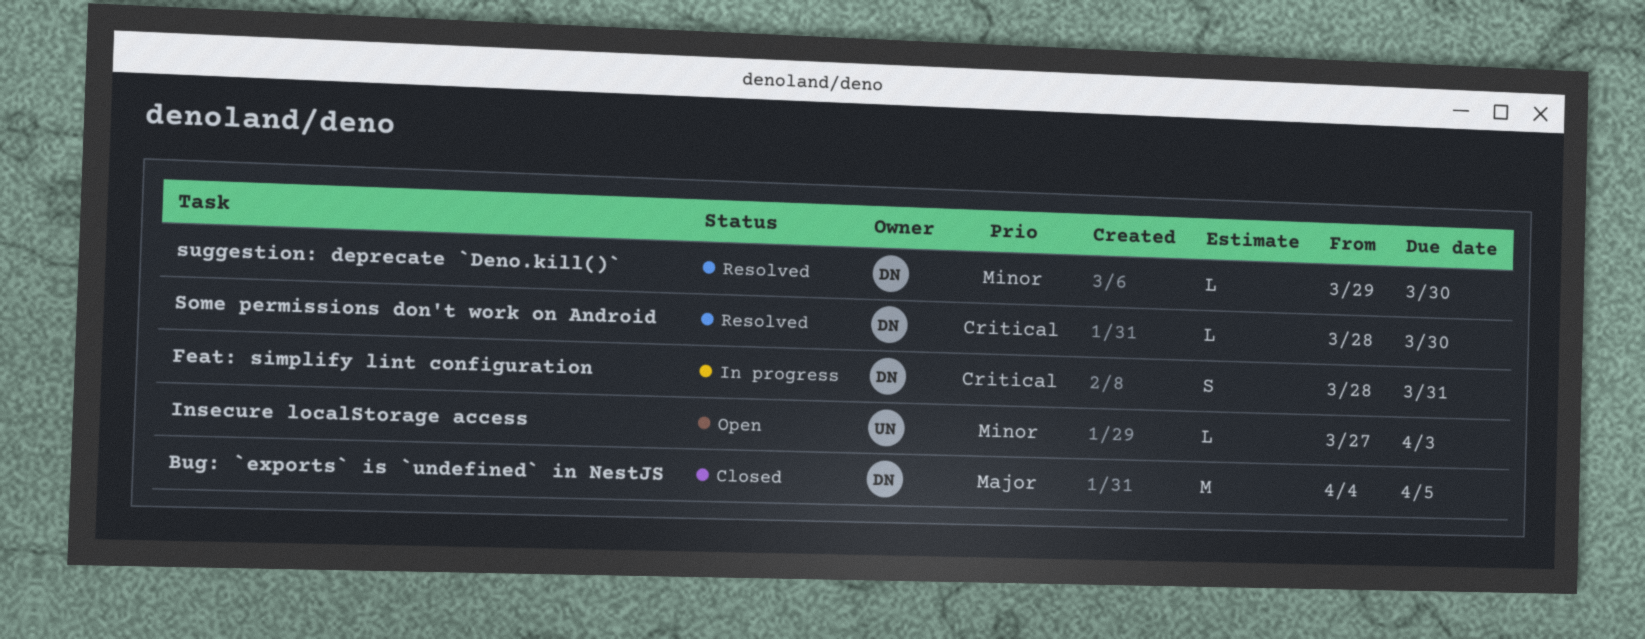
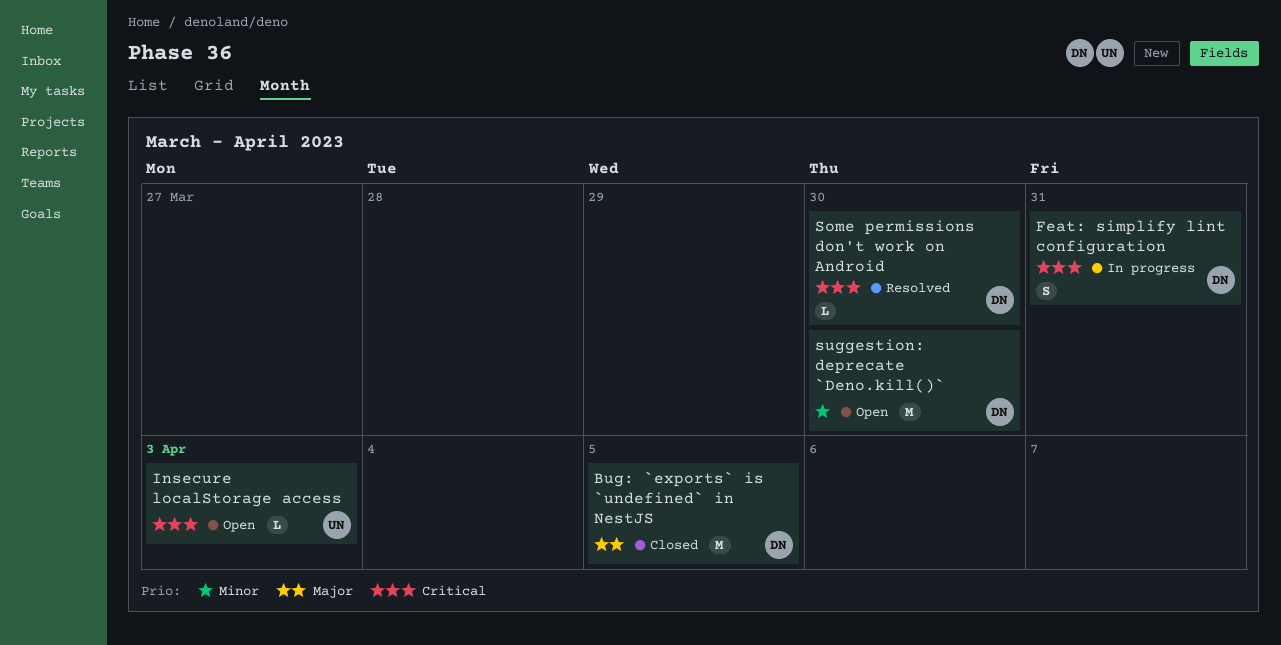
Insecure localStorage access, priority: Minor -> Critical
suggestion: deprecate `Deno.kill()`, status: Resolved -> Open
suggestion: deprecate `Deno.kill()`, estimate: L -> M

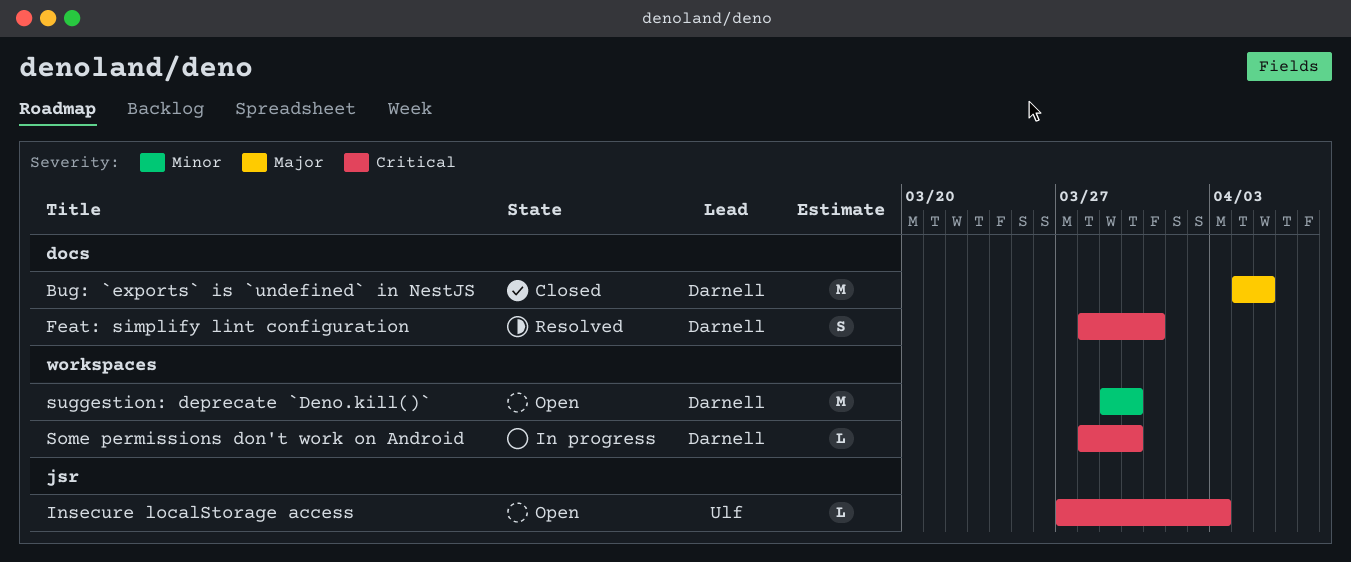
Feat: simplify lint configuration, status: In progress -> Resolved
Some permissions don't work on Android, status: Resolved -> In progress

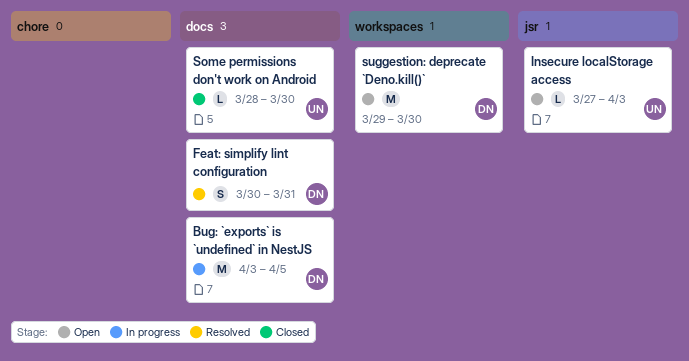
Bug: `exports` is `undefined` in NestJS, status: Closed -> In progress
Bug: `exports` is `undefined` in NestJS, start: Apr 4 -> Apr 3
Feat: simplify lint configuration, start: Mar 28 -> Mar 30
Some permissions don't work on Android, status: In progress -> Closed
Some permissions don't work on Android, owner: Darnell -> Ulf
Some permissions don't work on Android, label: workspaces -> docs

